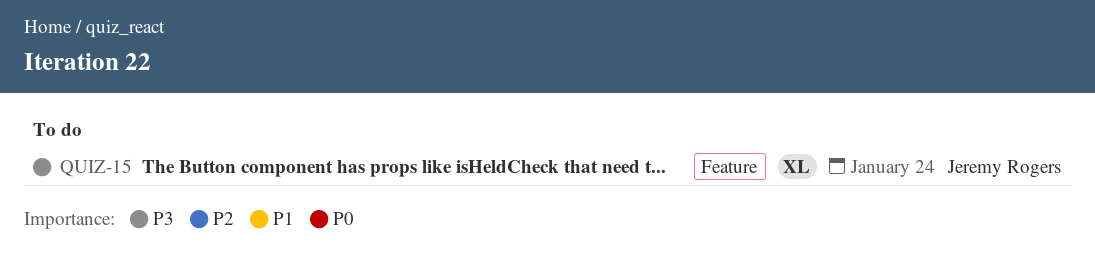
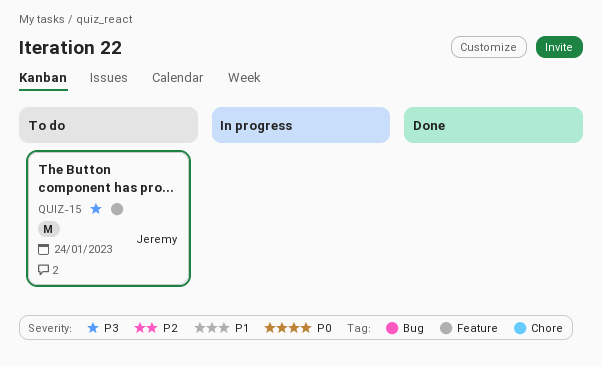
QUIZ-15, estimate: XL -> M

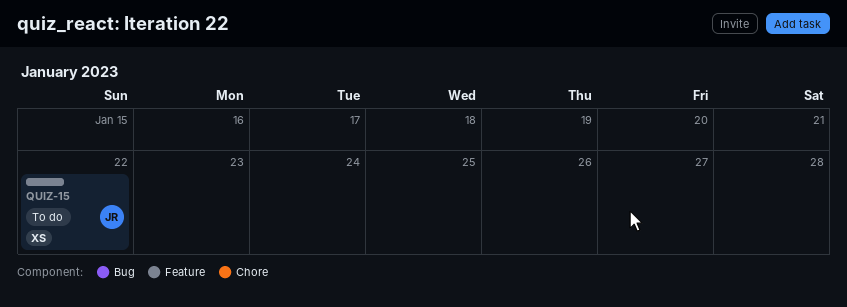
QUIZ-15, estimate: M -> XS
QUIZ-15, due: Jan 24 -> Jan 22

